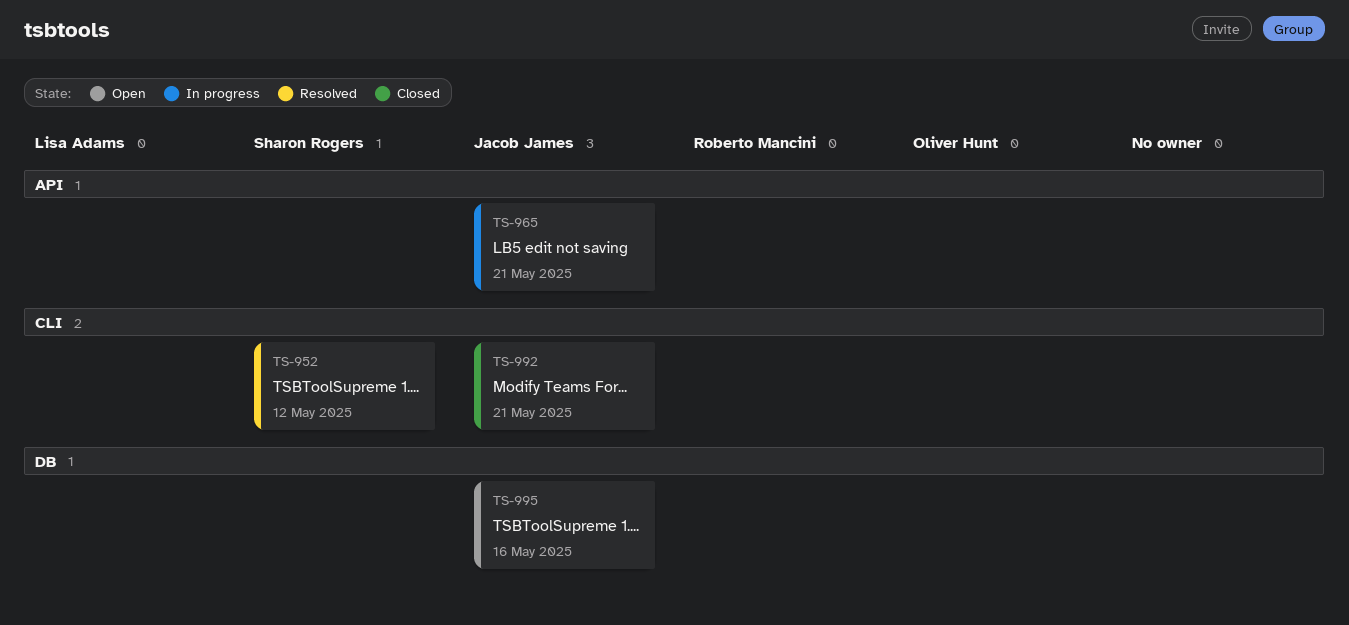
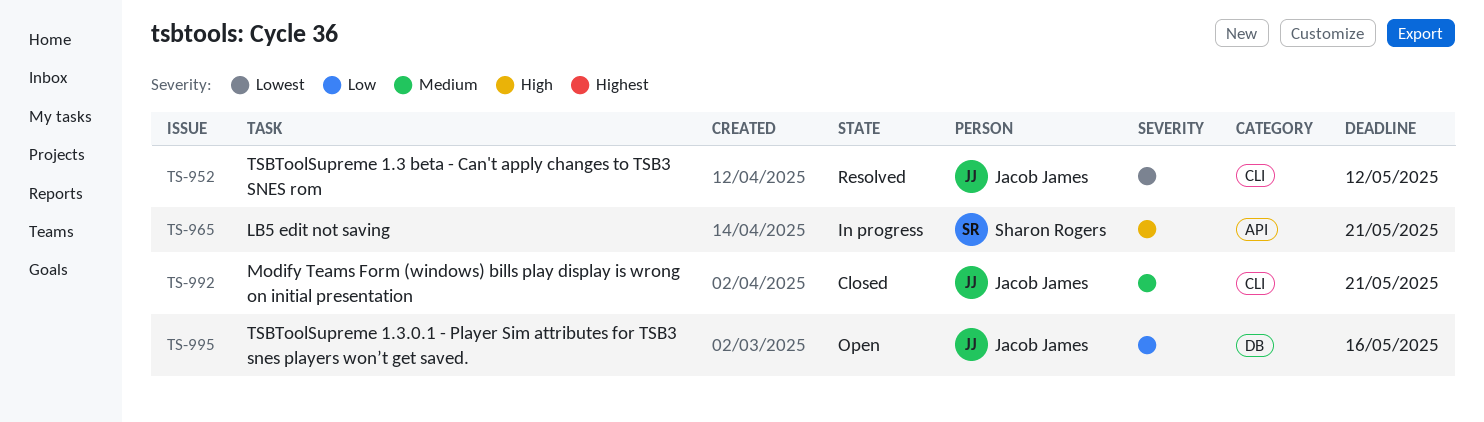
TS-952, owner: Sharon Rogers -> Jacob James
TS-965, owner: Jacob James -> Sharon Rogers

